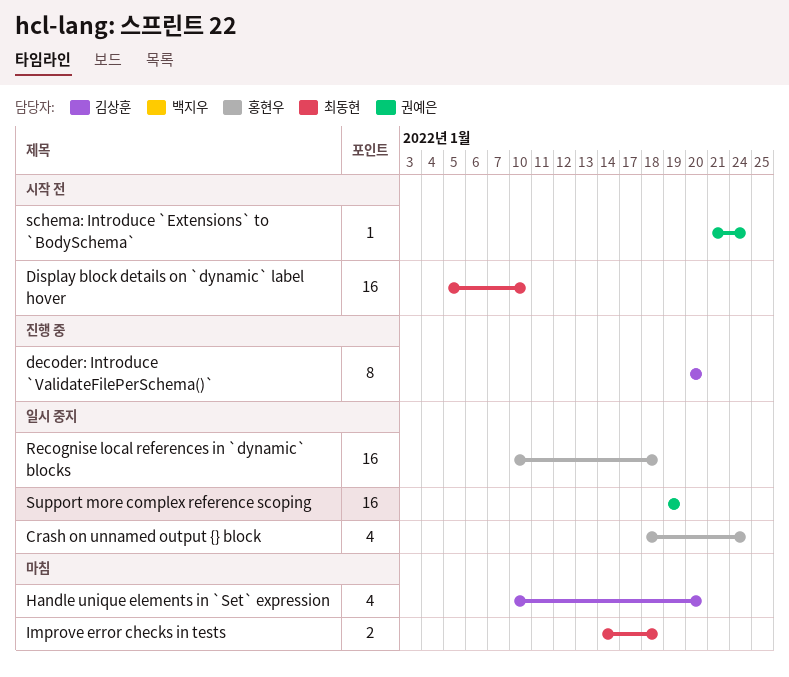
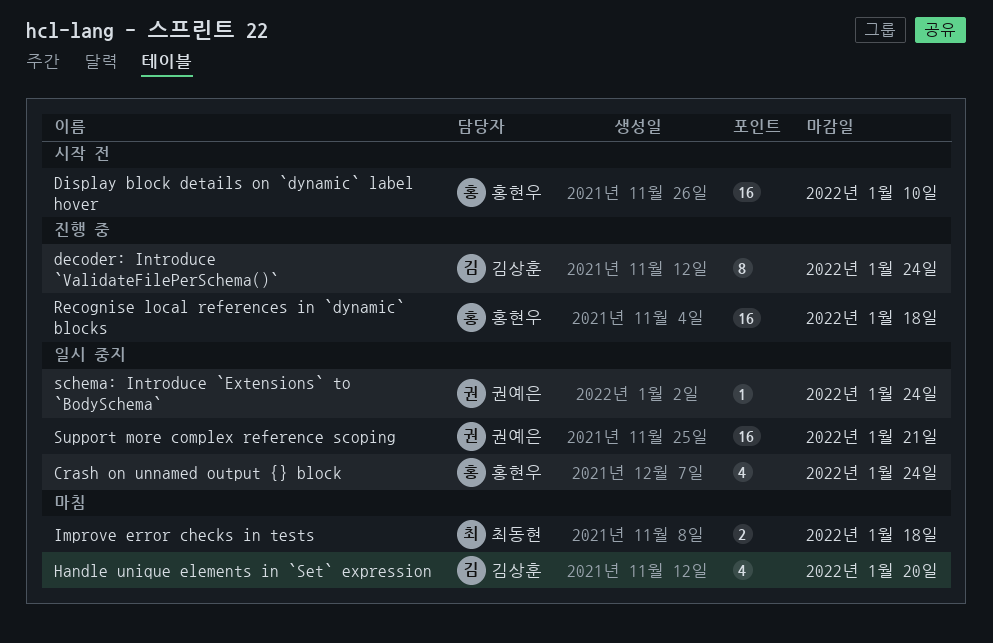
decoder: Introduce `ValidateFilePerSchema()`, due: Jan 20 -> Jan 24
Display block details on `dynamic` label hover, owner: 최동현 -> 홍현우
Recognise local references in `dynamic` blocks, status: 일시 중지 -> 진행 중
schema: Introduce `Extensions` to `BodySchema`, status: 시작 전 -> 일시 중지
Support more complex reference scoping, due: Jan 19 -> Jan 21

